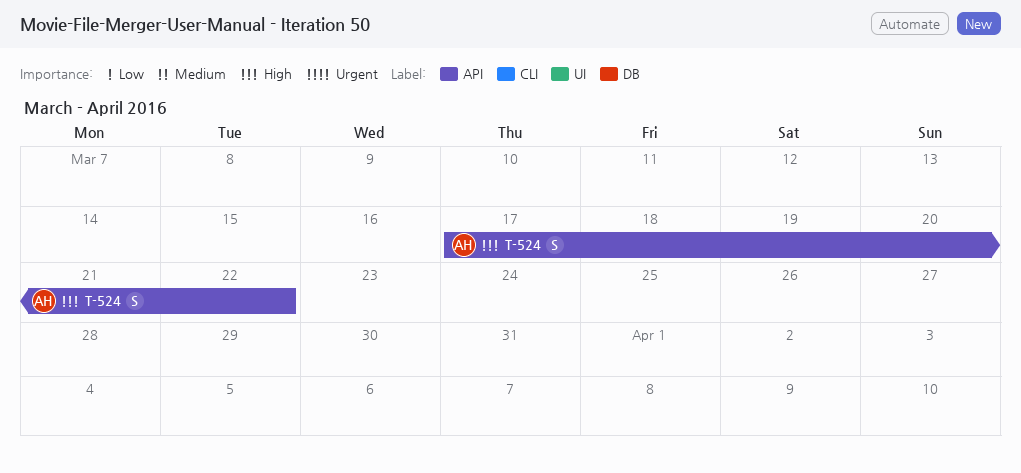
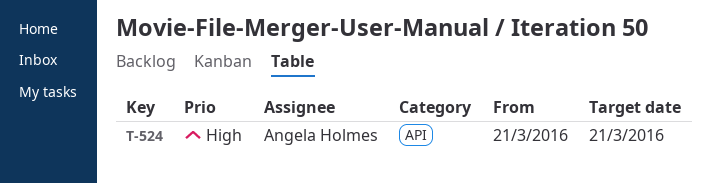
T-524, start: Mar 17 -> Mar 21
T-524, due: Mar 22 -> Mar 21

